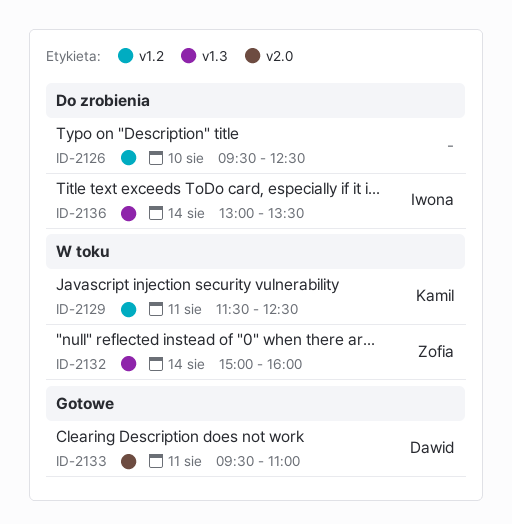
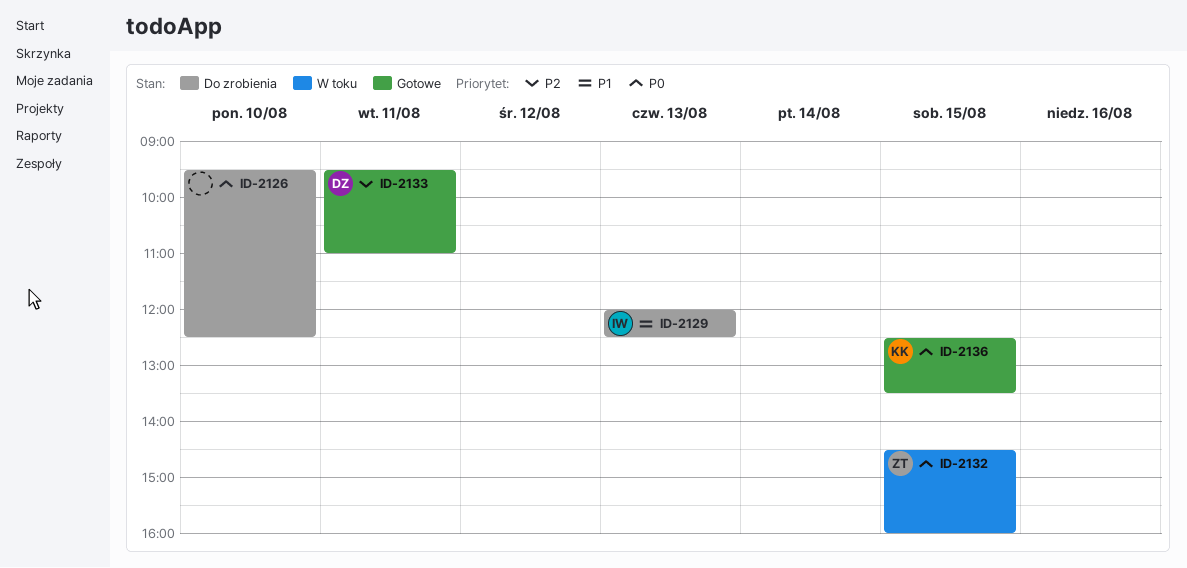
ID-2129, status: W toku -> Do zrobienia
ID-2129, owner: Kamil -> Iwona
ID-2129, day: Aug 11 -> Aug 13
ID-2129, begins: 11:30 -> 12:00
ID-2132, day: Aug 14 -> Aug 15
ID-2132, begins: 15:00 -> 14:30
ID-2136, status: Do zrobienia -> Gotowe
ID-2136, owner: Iwona -> Kamil
ID-2136, day: Aug 14 -> Aug 15
ID-2136, begins: 13:00 -> 12:30

